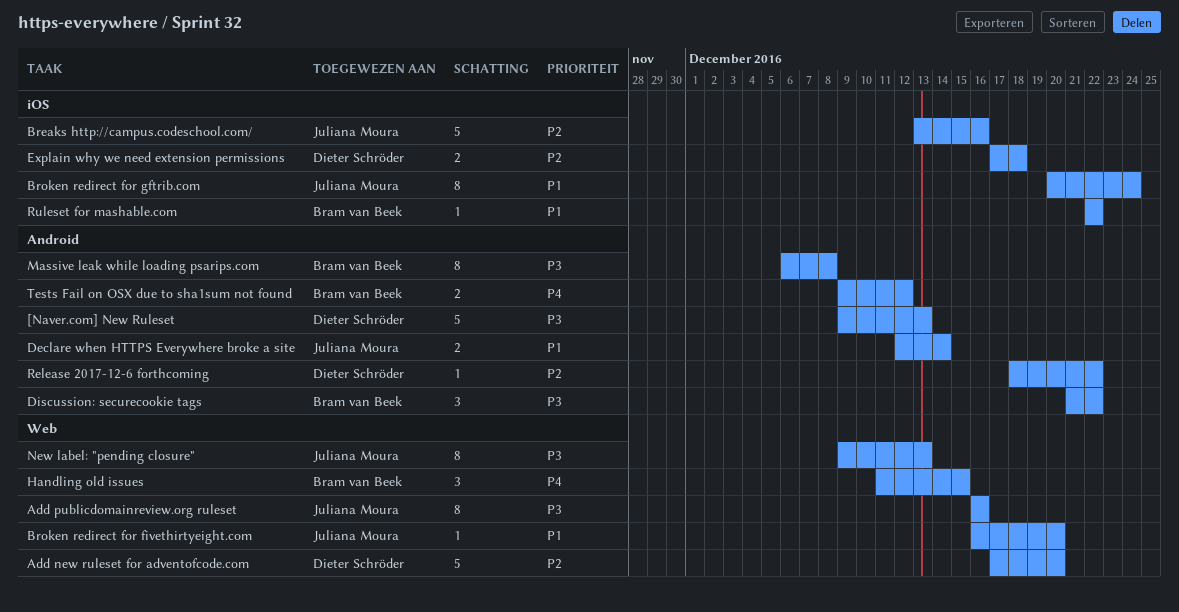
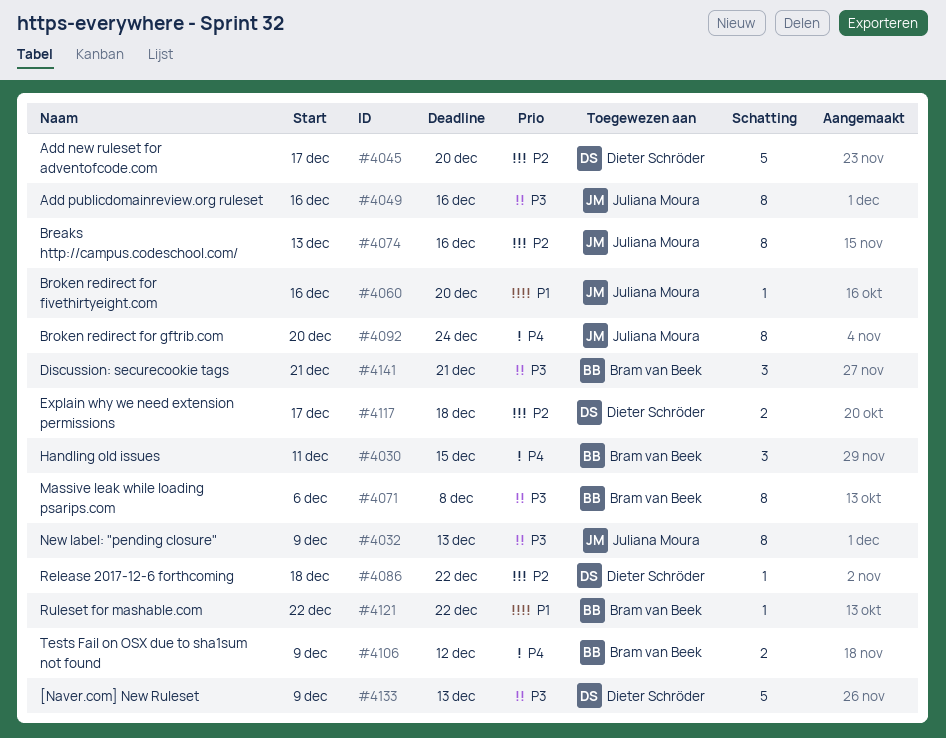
Breaks http://campus.codeschool.com/, estimate: 5 -> 8
Broken redirect for gftrib.com, priority: P1 -> P4
Declare when HTTPS Everywhere broke a site: present -> none
Discussion: securecookie tags, due: Dec 22 -> Dec 21

